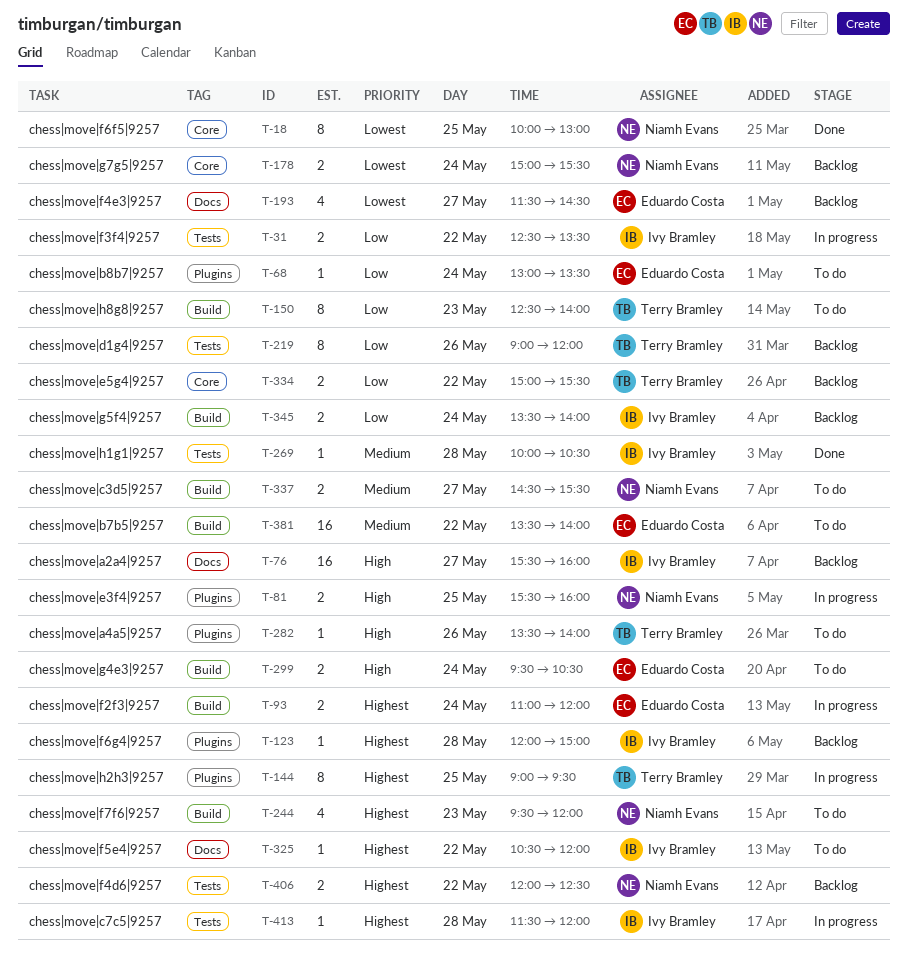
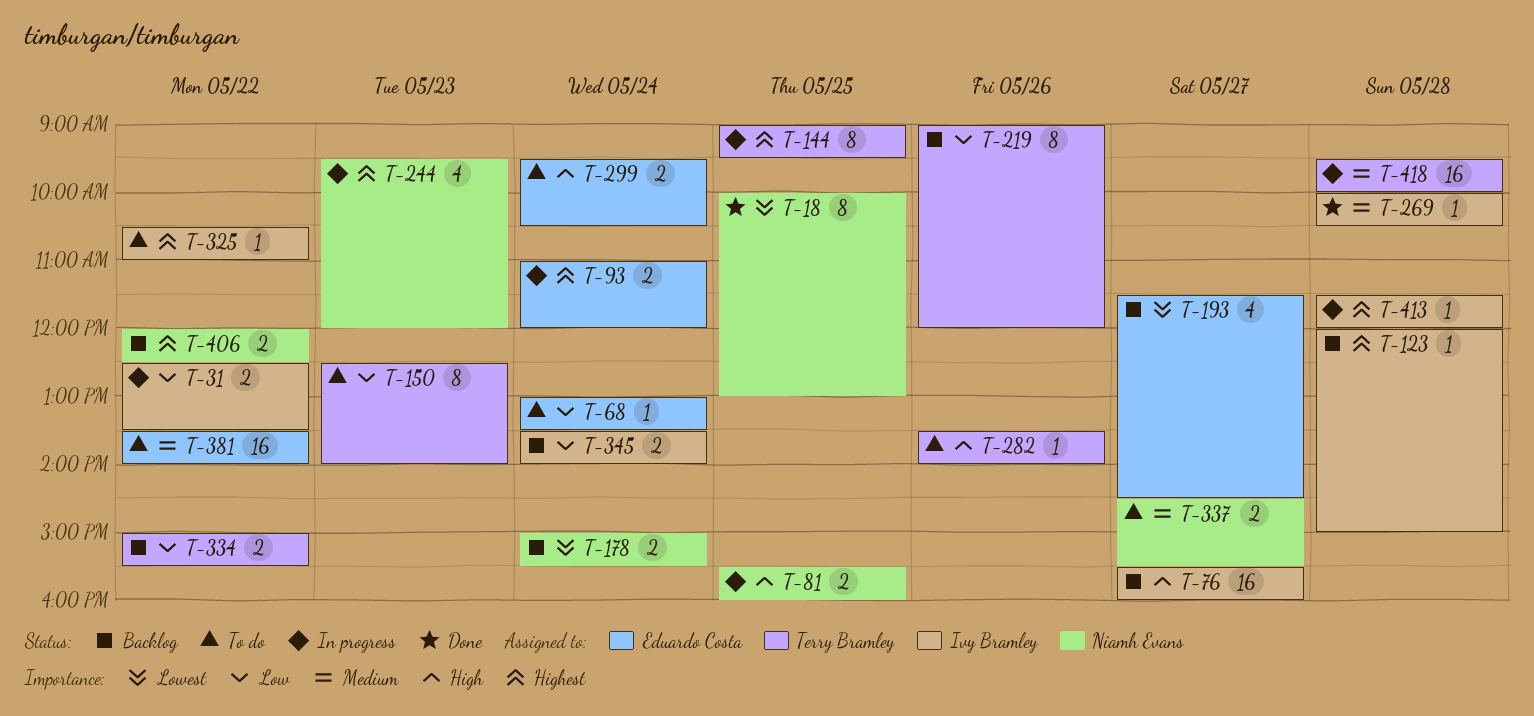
T-244, status: To do -> In progress
T-325, ends: 12:00 -> 11:00
T-418: none -> present

